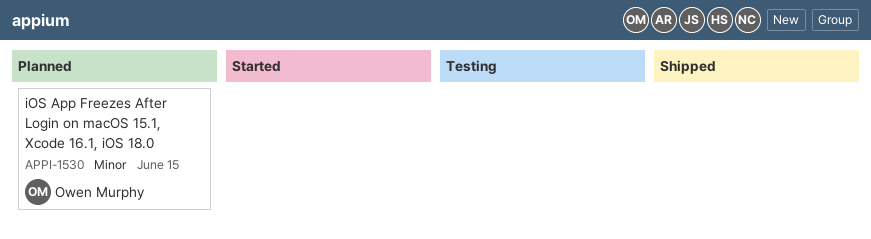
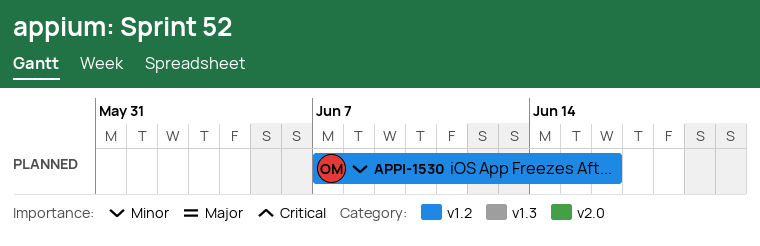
APPI-1530, due: Jun 15 -> Jun 16

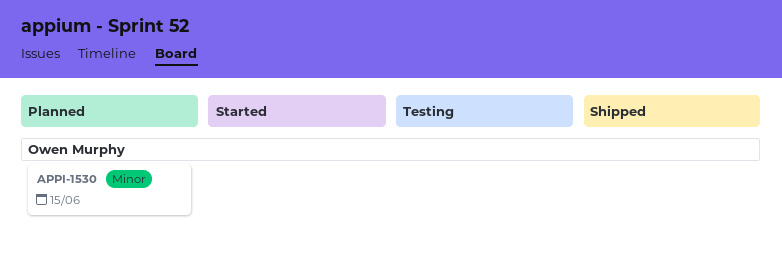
APPI-1530, due: Jun 16 -> Jun 15

